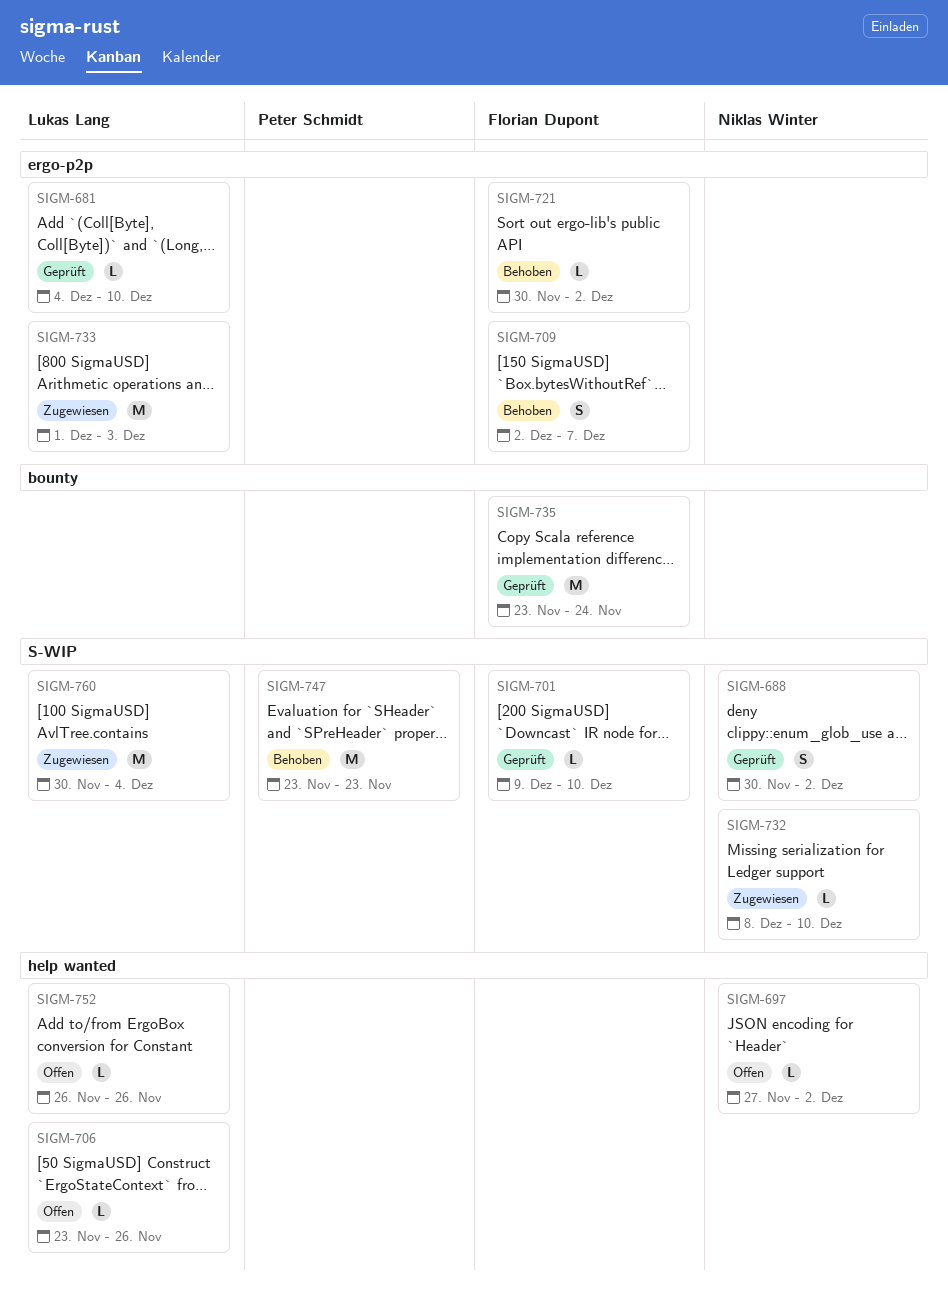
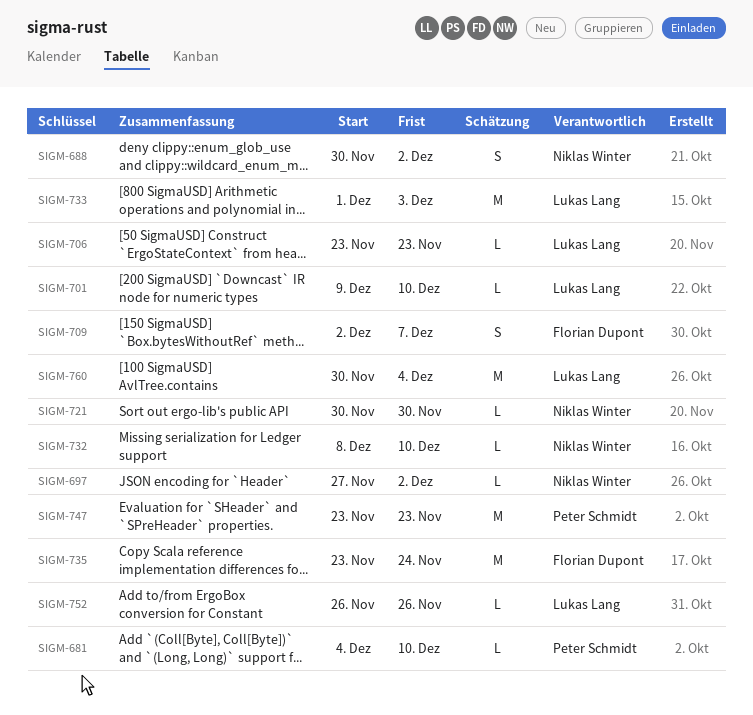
SIGM-681, owner: Lukas Lang -> Peter Schmidt
SIGM-701, owner: Florian Dupont -> Lukas Lang
SIGM-706, due: Nov 26 -> Nov 23
SIGM-721, owner: Florian Dupont -> Niklas Winter
SIGM-721, due: Dec 2 -> Nov 30

